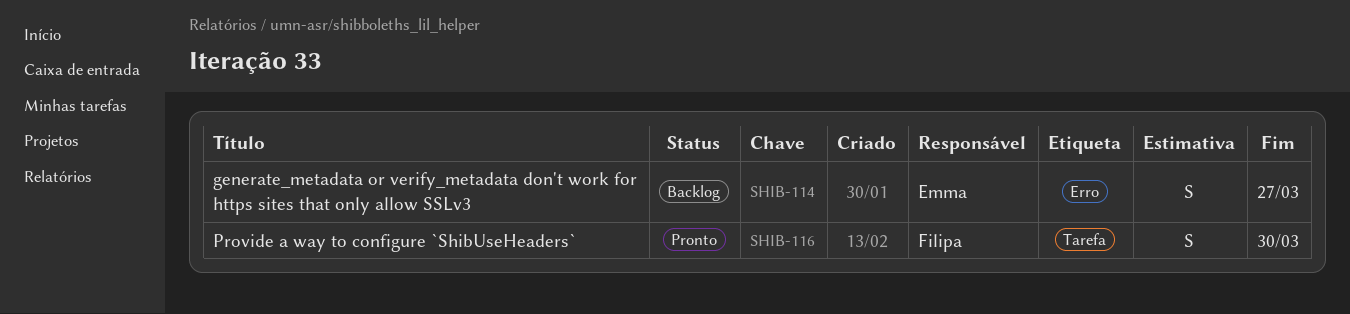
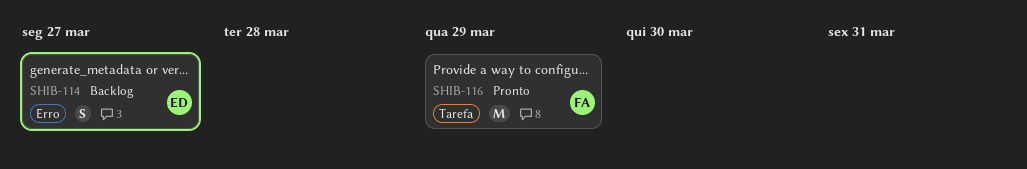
SHIB-116, estimate: S -> M
SHIB-116, due: Mar 30 -> Mar 29

